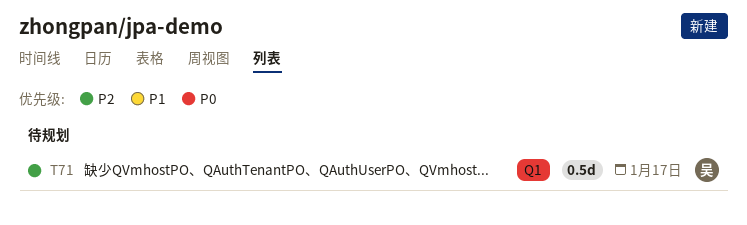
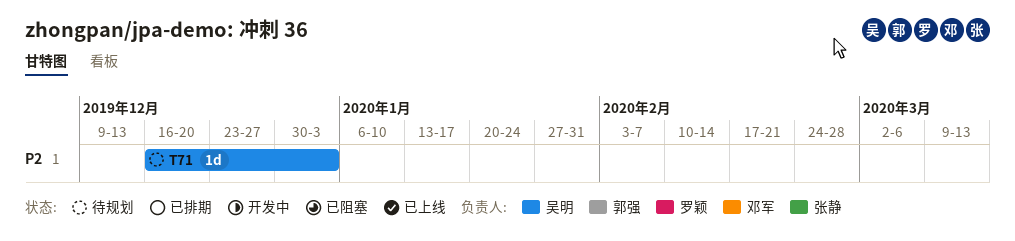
T71, estimate: 0.5d -> 1d
T71, due: Jan 17 -> Jan 3

